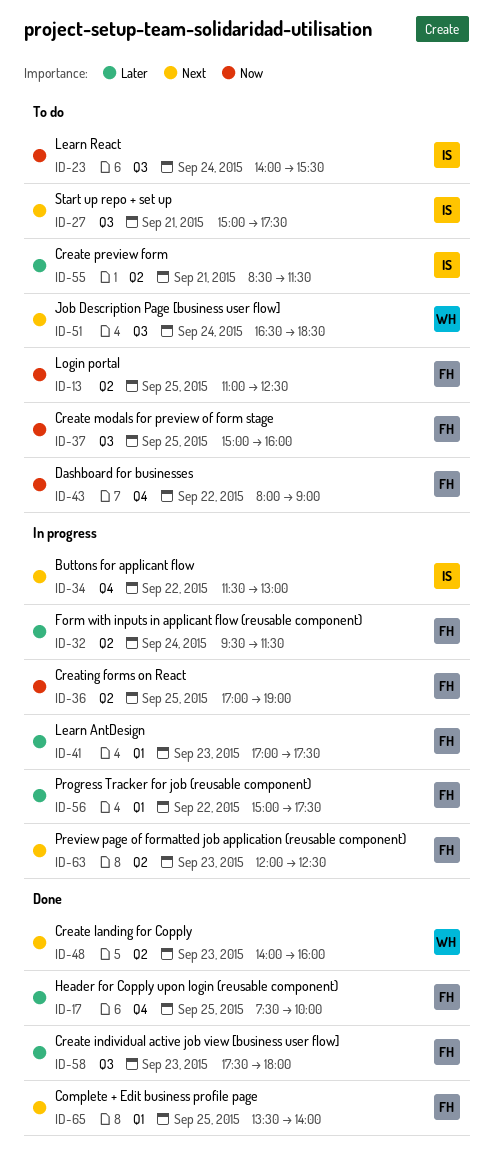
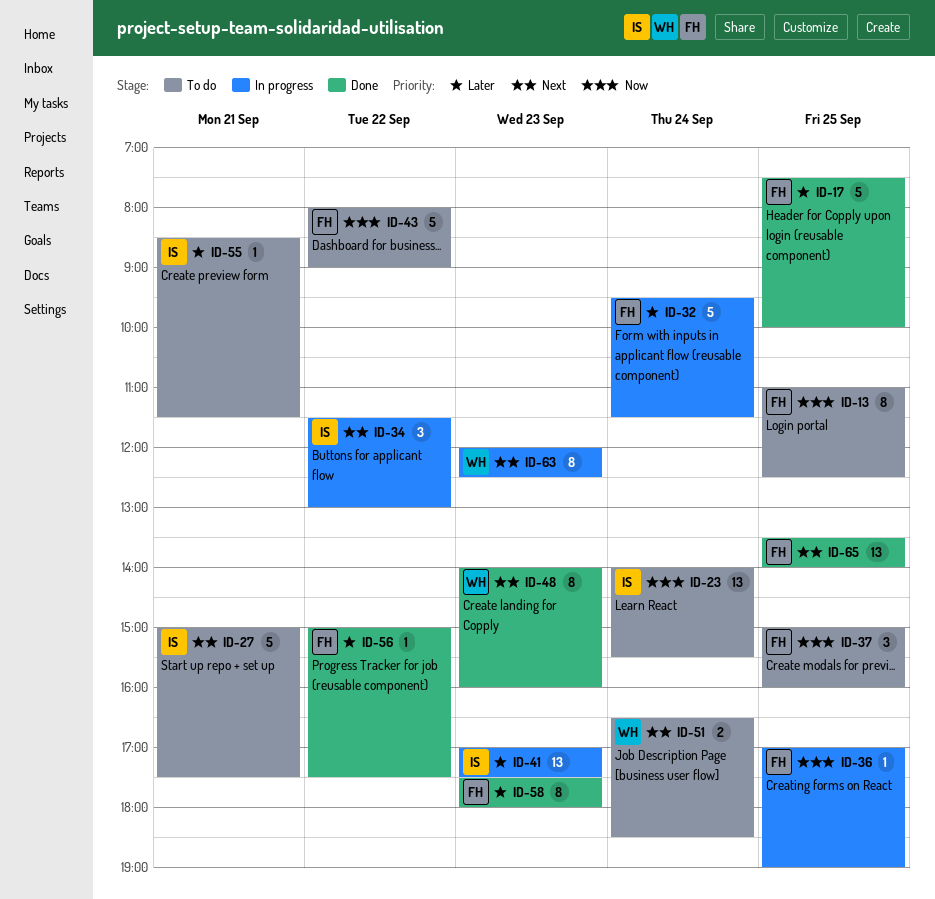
ID-41, owner: FH -> IS
ID-56, status: In progress -> Done
ID-63, owner: FH -> WH

